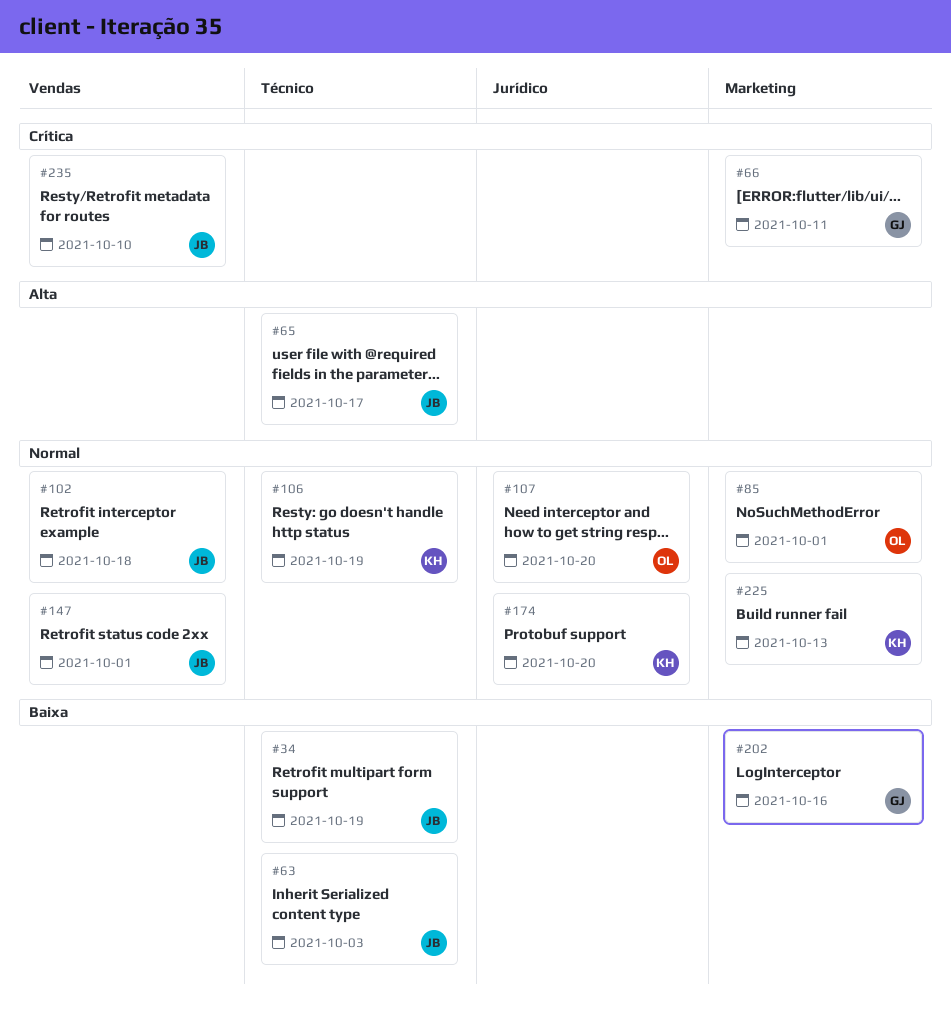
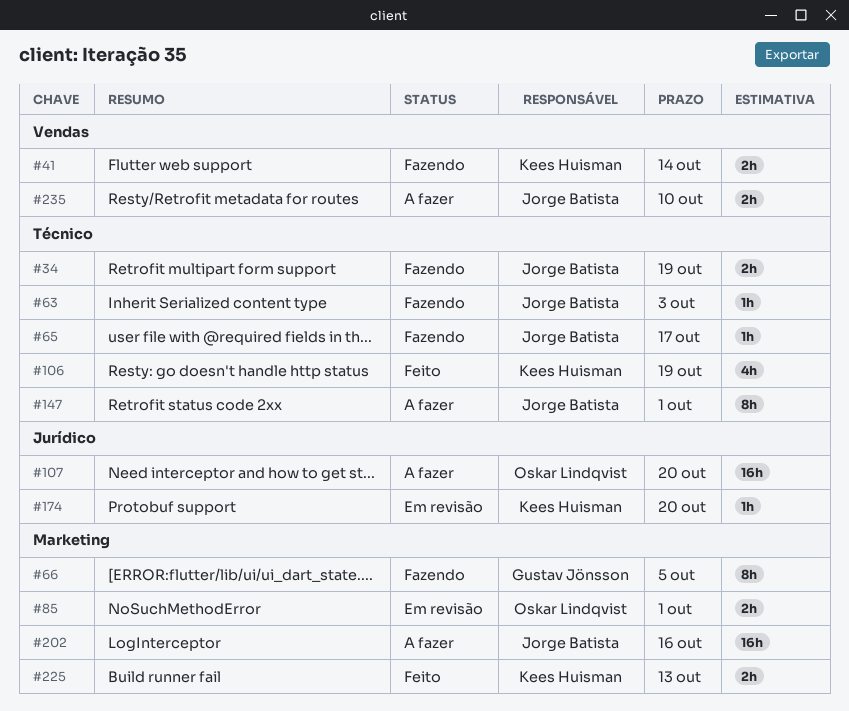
#41: none -> present
#66, due: Oct 11 -> Oct 5
#102: present -> none
#147, label: Vendas -> Técnico
#202, owner: Gustav Jönsson -> Jorge Batista

